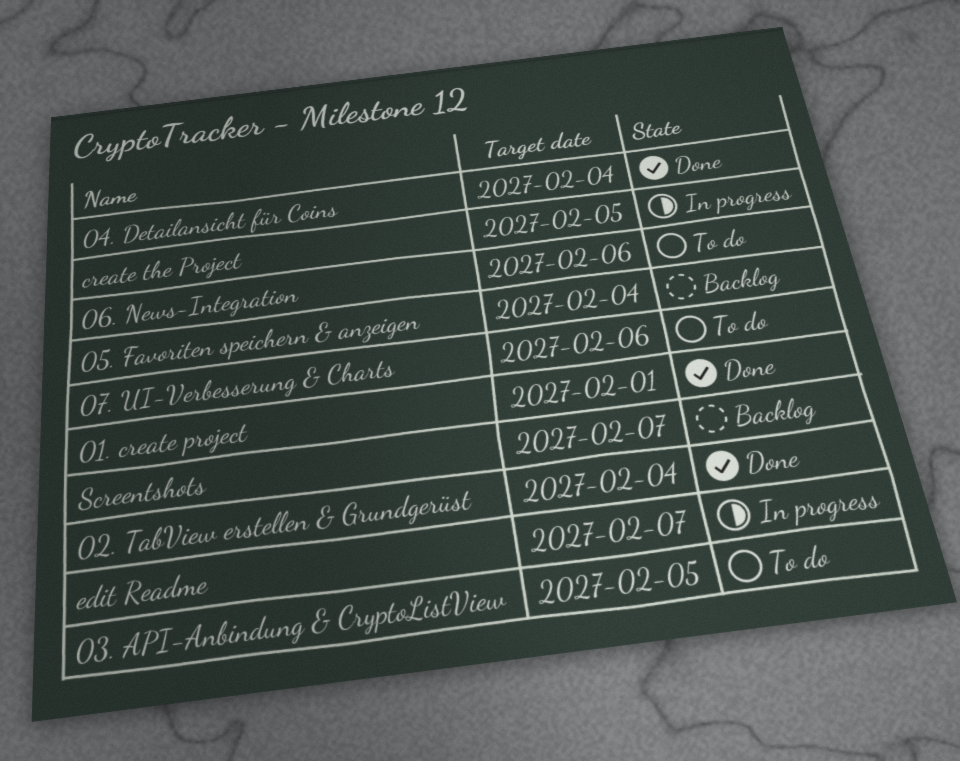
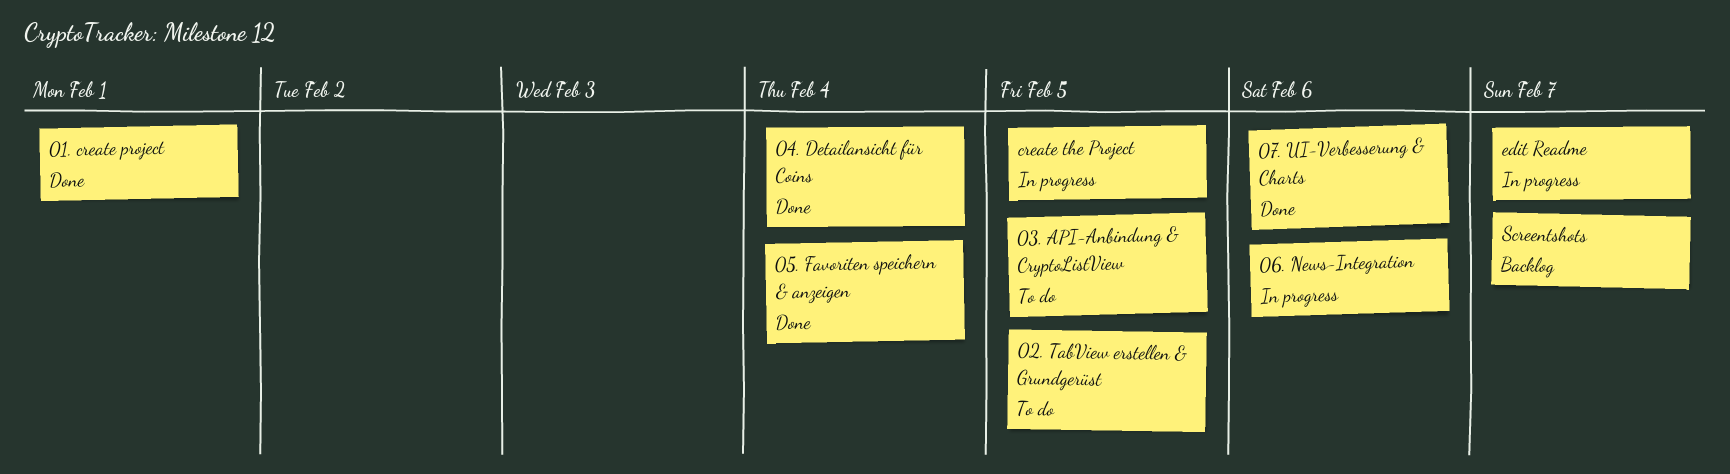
02. TabView erstellen & Grundgerüst, status: Done -> To do
02. TabView erstellen & Grundgerüst, due: Feb 4 -> Feb 5
05. Favoriten speichern & anzeigen, status: Backlog -> Done
06. News-Integration, status: To do -> In progress
07. UI-Verbesserung & Charts, status: To do -> Done

